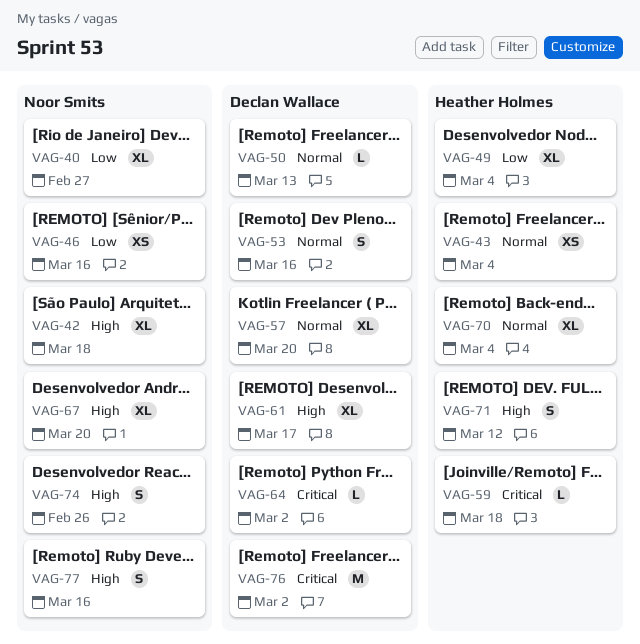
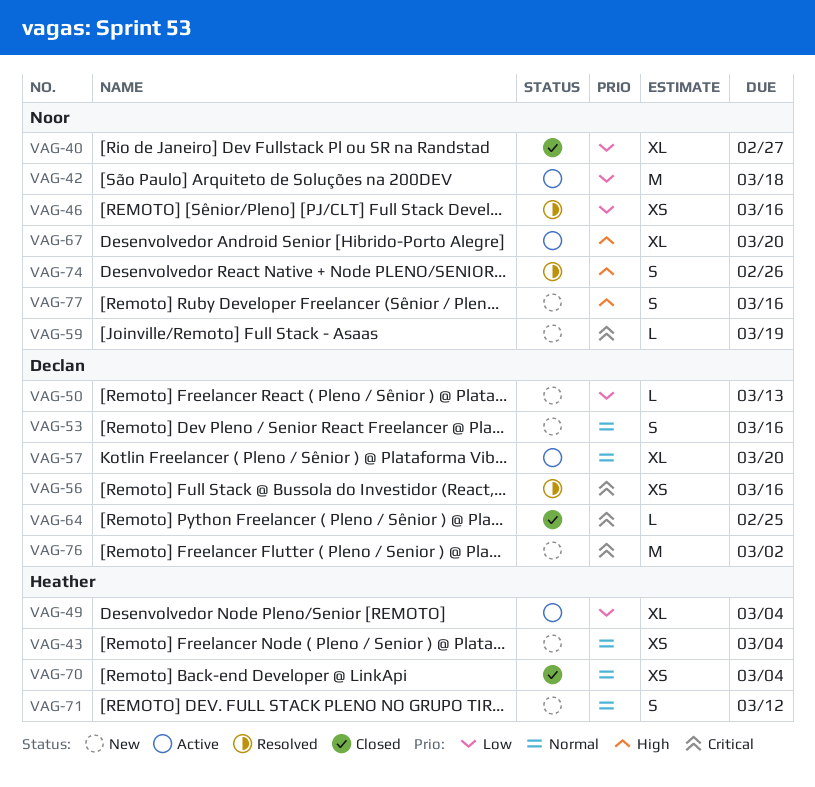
VAG-42, priority: High -> Low
VAG-42, estimate: XL -> M
VAG-50, priority: Normal -> Low
VAG-56: none -> present
VAG-59, owner: Heather Holmes -> Noor Smits
VAG-59, due: Mar 18 -> Mar 19
VAG-61: present -> none
VAG-64, due: Mar 2 -> Feb 25
VAG-70, estimate: XL -> XS
VAG-71, priority: High -> Normal

